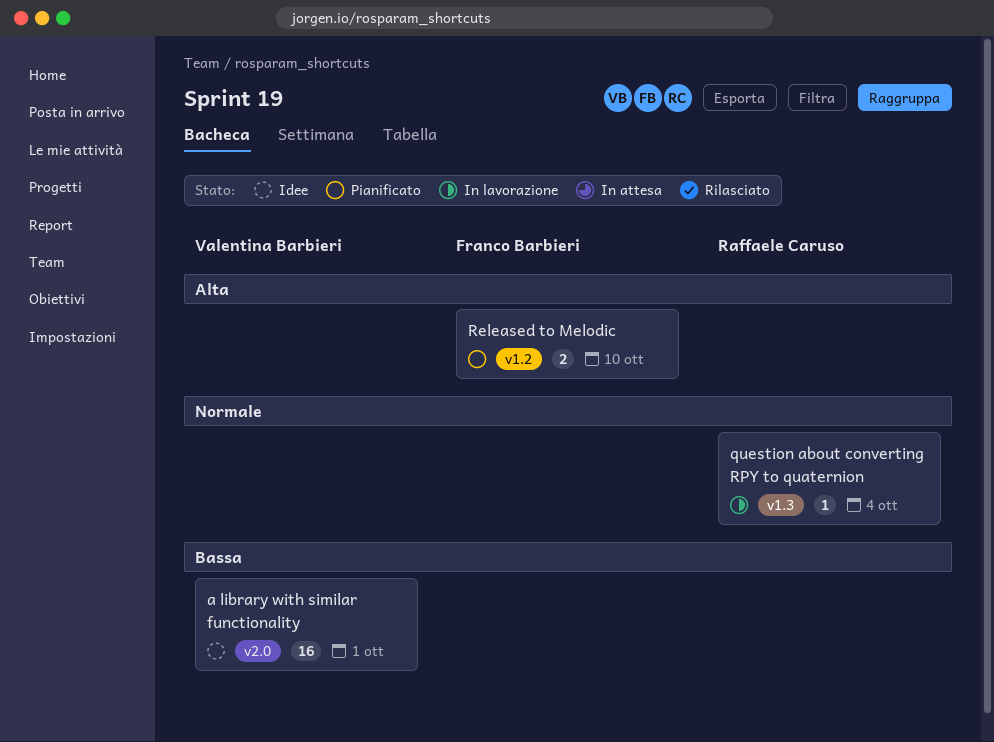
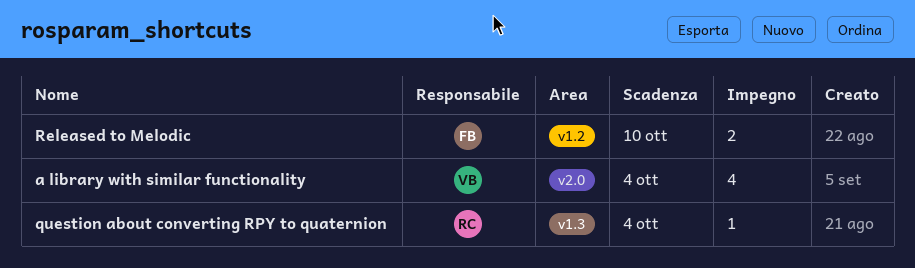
a library with similar functionality, estimate: 16 -> 4
a library with similar functionality, due: Oct 1 -> Oct 4

